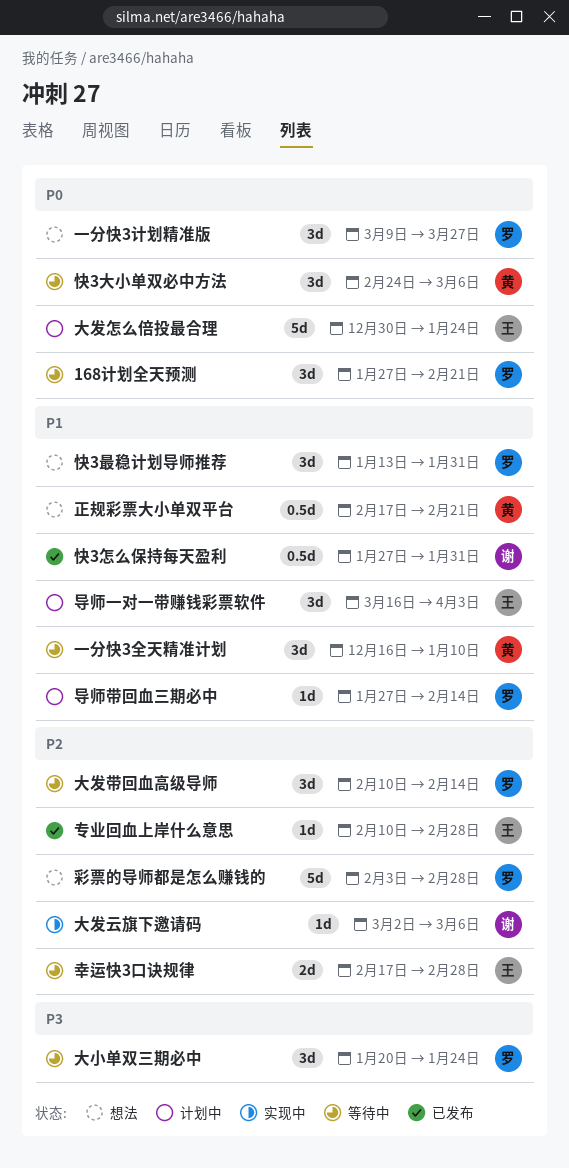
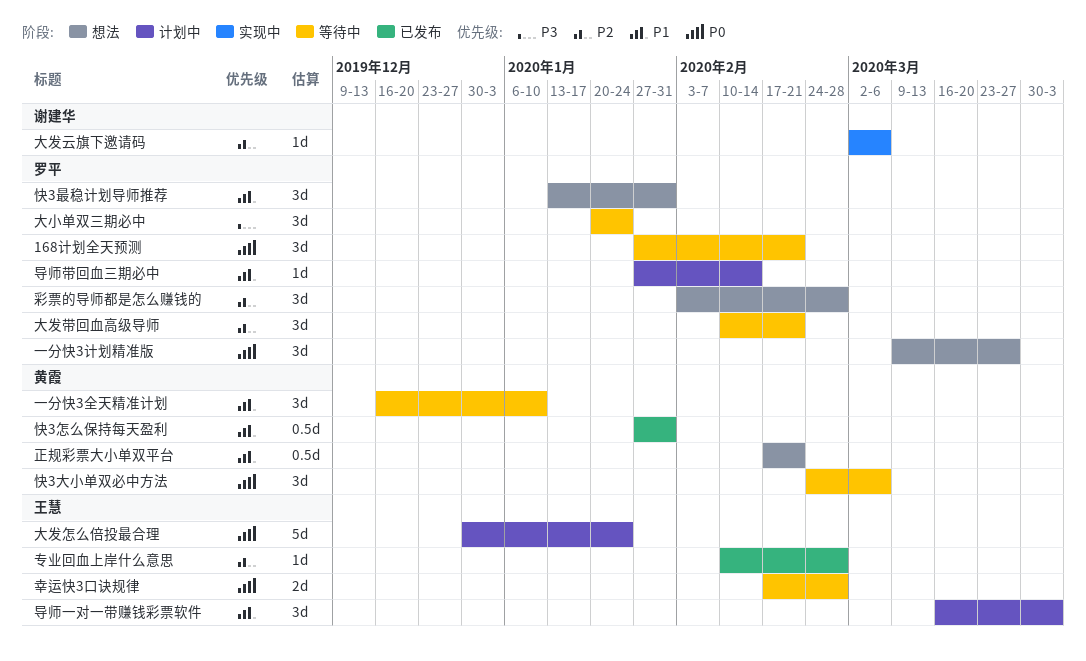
大发带回血高级导师, due: Feb 14 -> Feb 21
幸运快3口诀规律, priority: P2 -> P0
彩票的导师都是怎么赚钱的, estimate: 5d -> 3d
快3怎么保持每天盈利, owner: 谢建华 -> 黄霞

